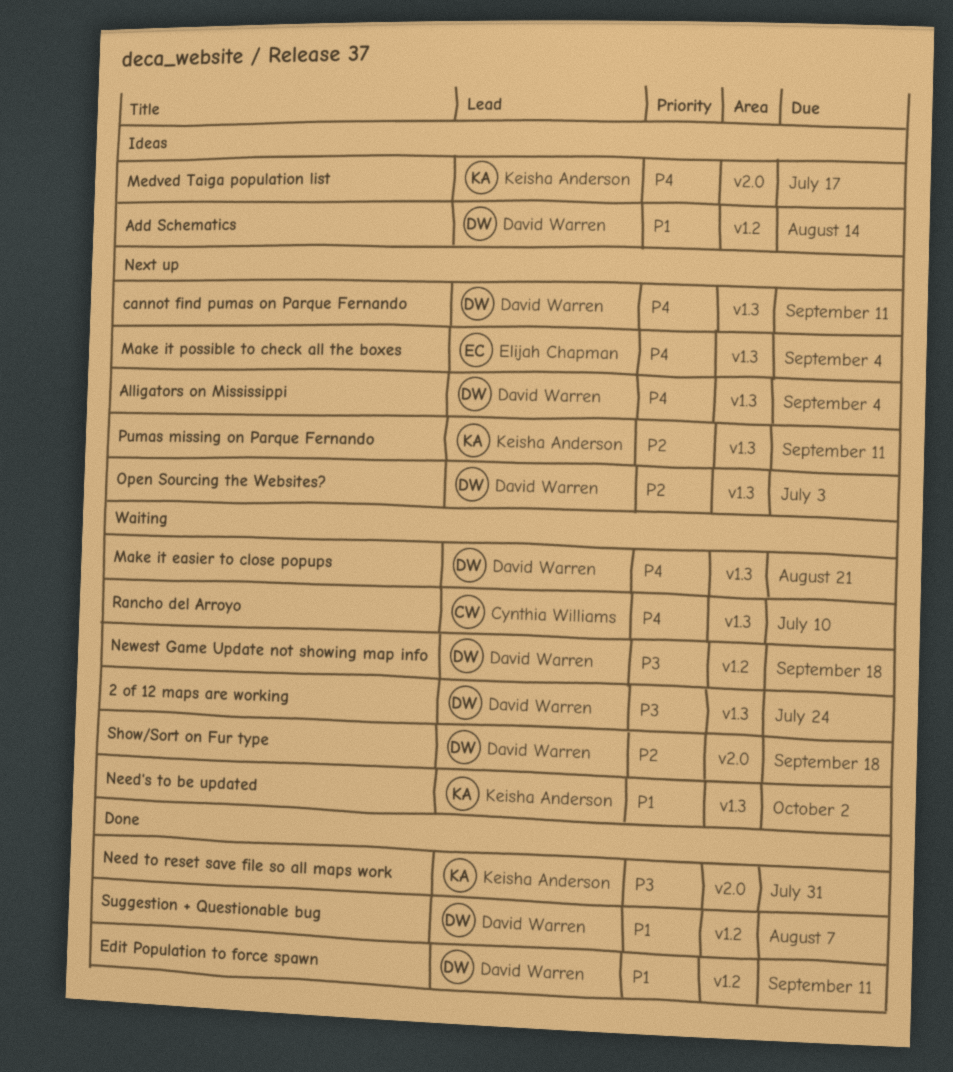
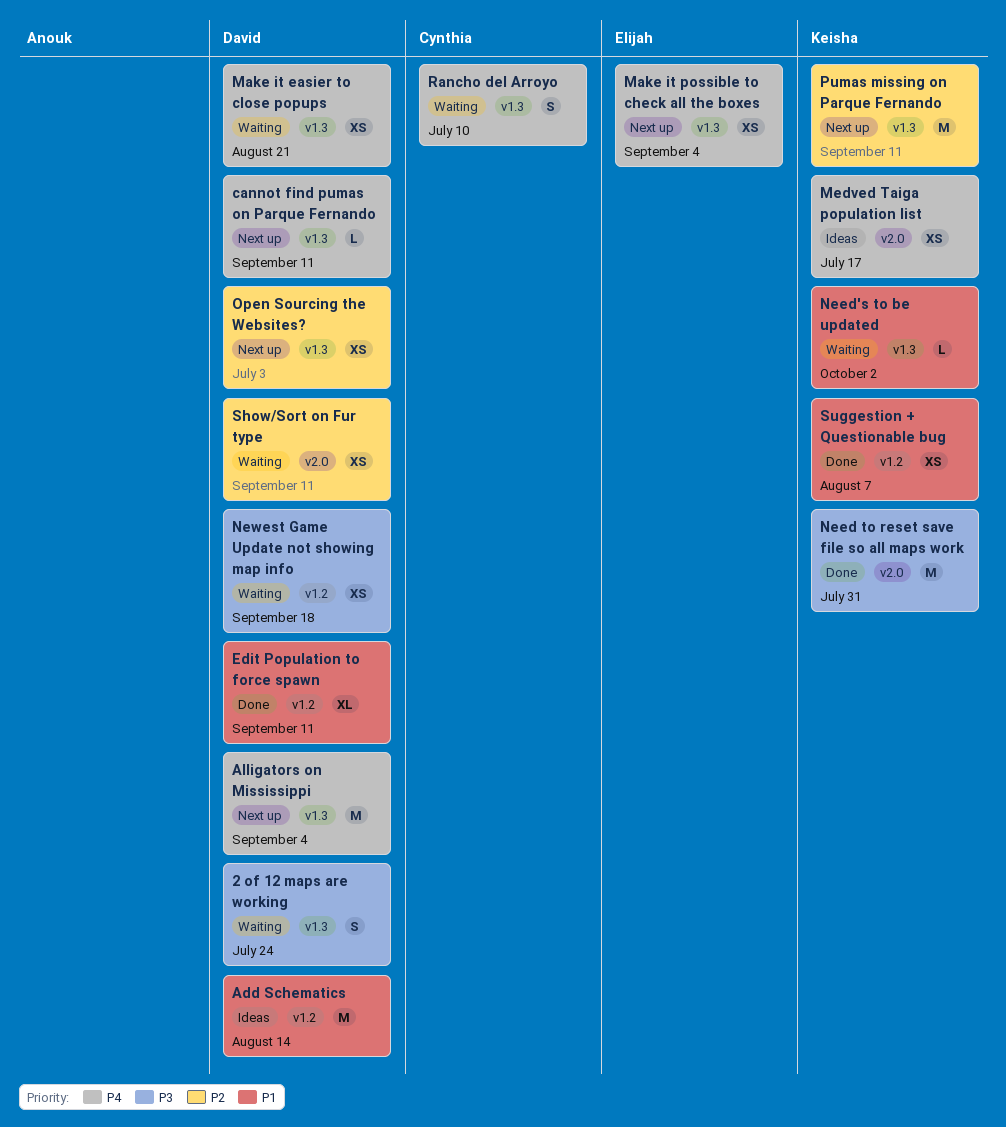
Show/Sort on Fur type, due: Sep 18 -> Sep 11
Suggestion + Questionable bug, owner: David Warren -> Keisha Anderson

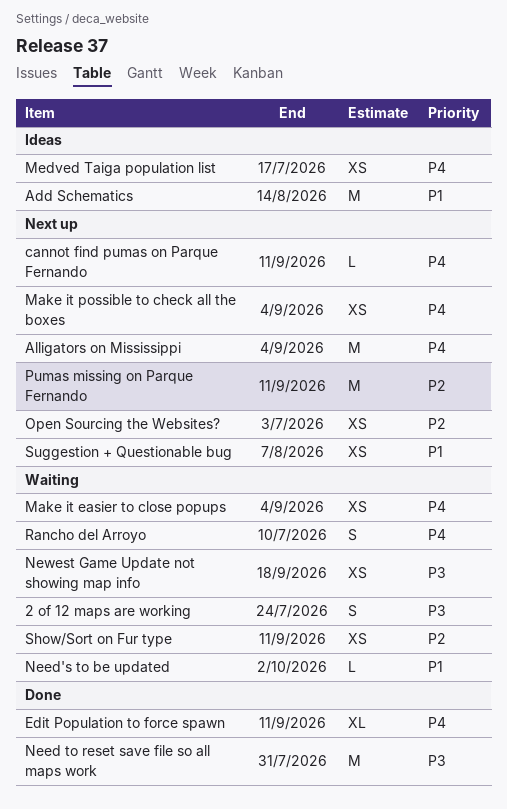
Edit Population to force spawn, priority: P1 -> P4
Make it easier to close popups, due: Aug 21 -> Sep 4
Suggestion + Questionable bug, status: Done -> Next up

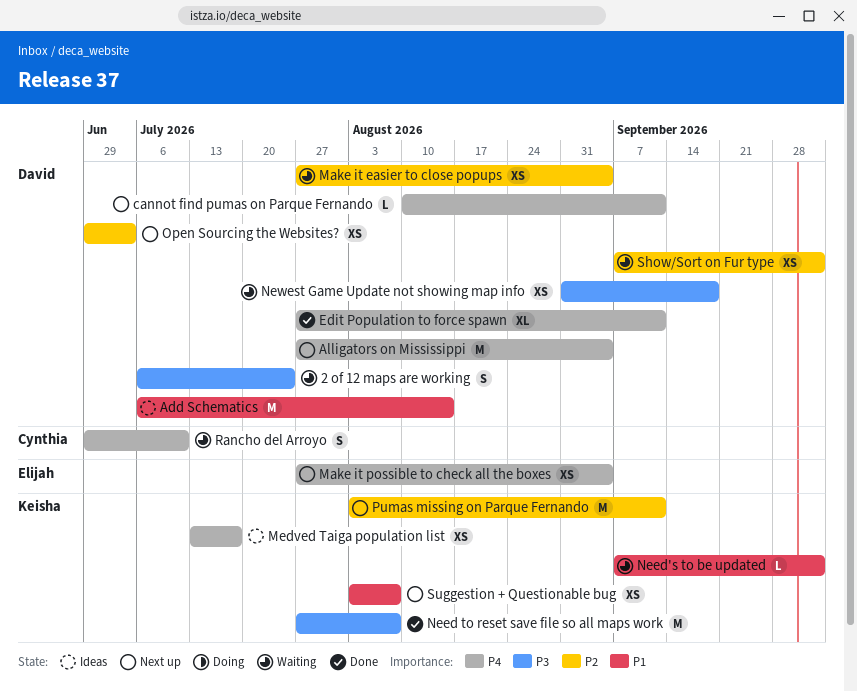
Make it easier to close popups, priority: P4 -> P2
Need to reset save file so all maps work, due: Jul 31 -> Aug 7
Show/Sort on Fur type, due: Sep 11 -> Oct 2

